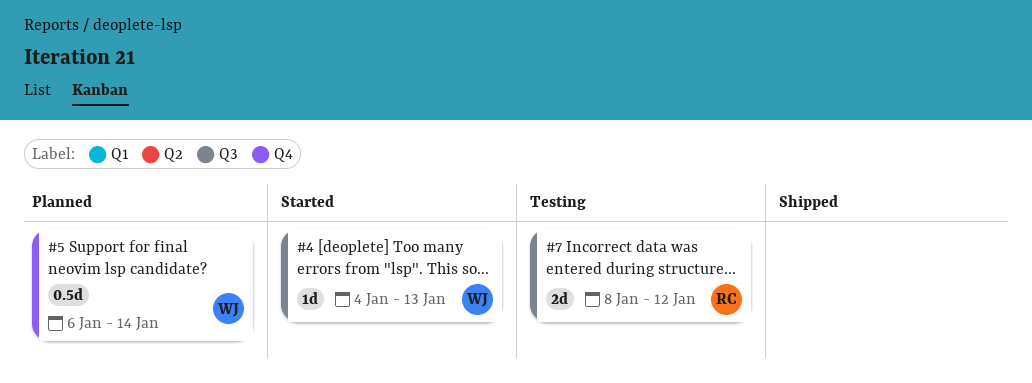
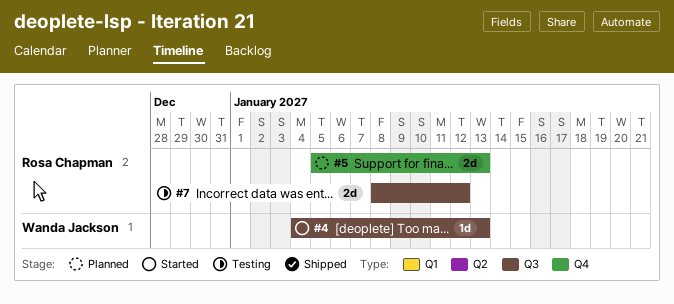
#5, owner: Wanda Jackson -> Rosa Chapman
#5, estimate: 0.5d -> 2d
#5, start: Jan 6 -> Jan 5
#5, due: Jan 14 -> Jan 13

